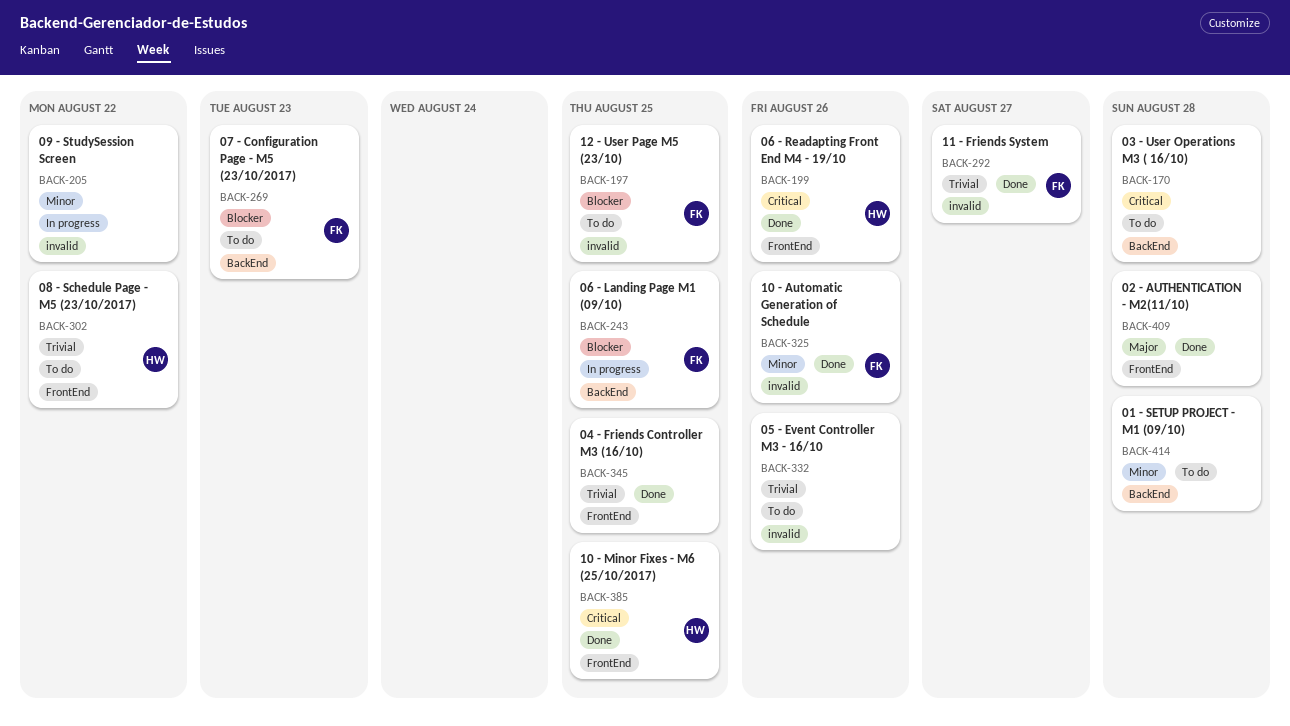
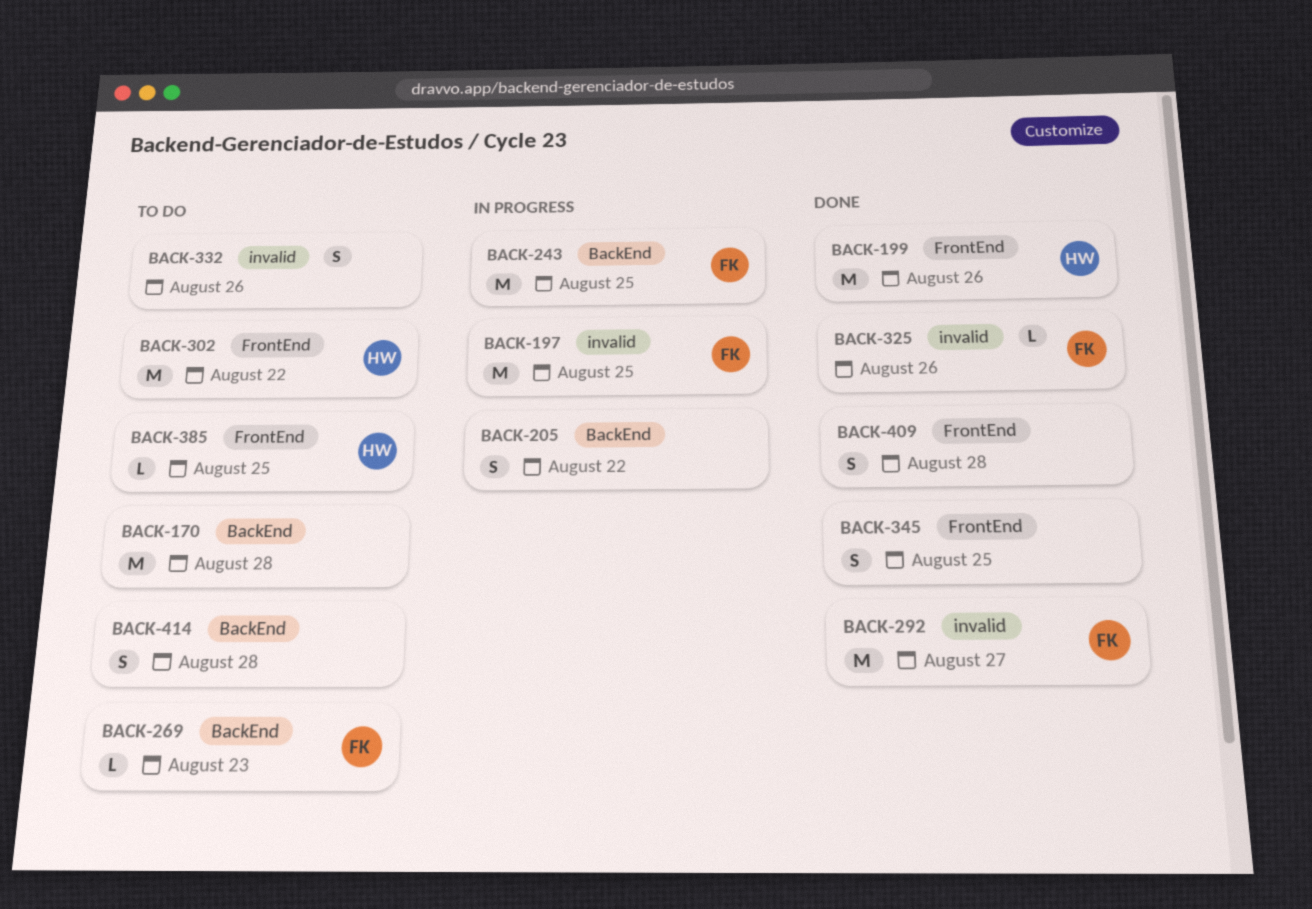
BACK-197, status: To do -> In progress
BACK-205, label: invalid -> BackEnd
BACK-385, status: Done -> To do

